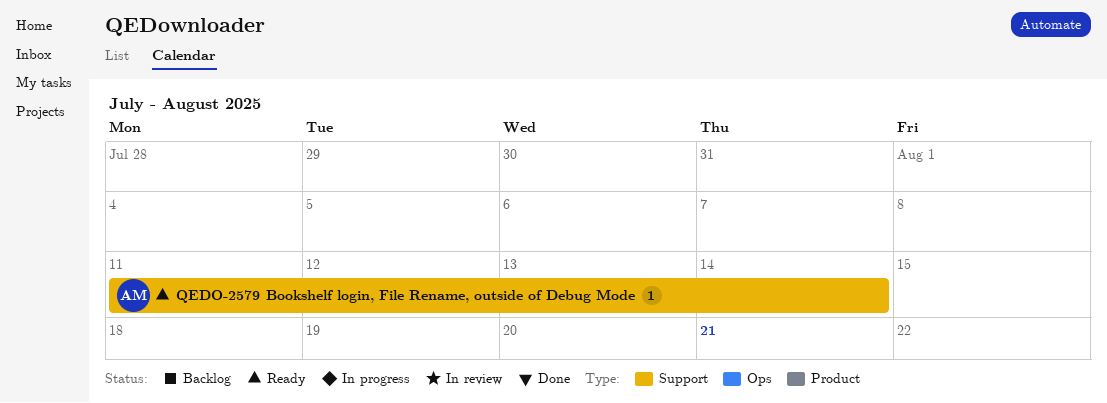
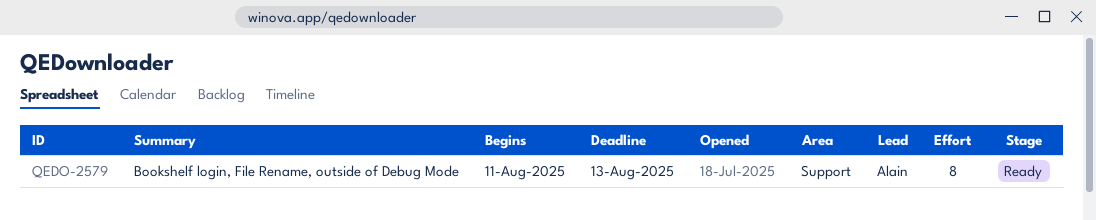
QEDO-2579, estimate: 1 -> 8
QEDO-2579, due: Aug 14 -> Aug 13

